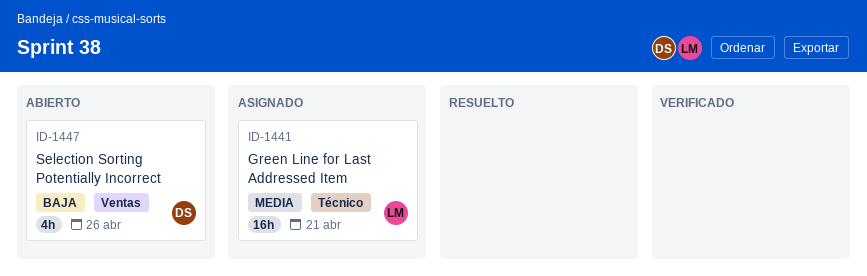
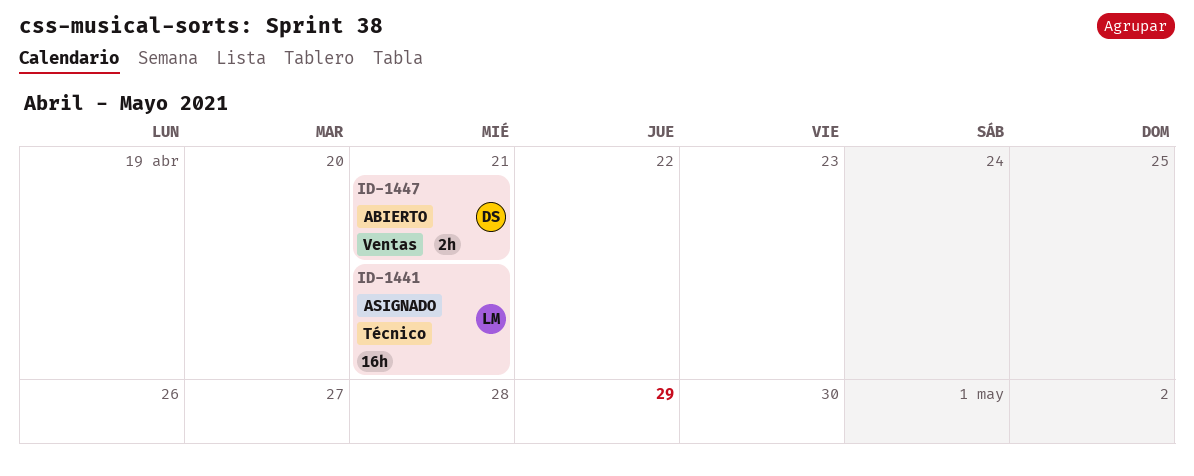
ID-1447, estimate: 4h -> 2h
ID-1447, due: Apr 26 -> Apr 21

